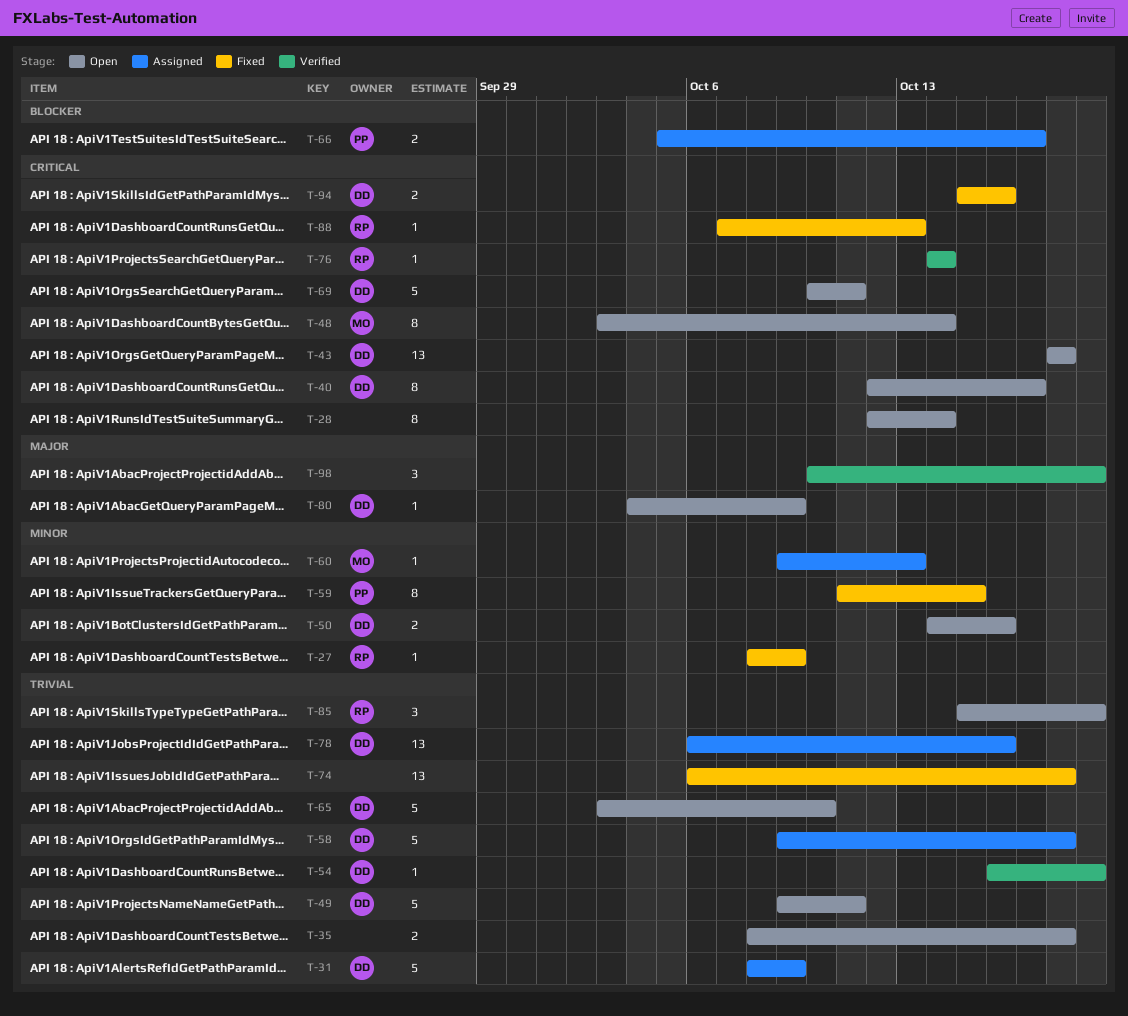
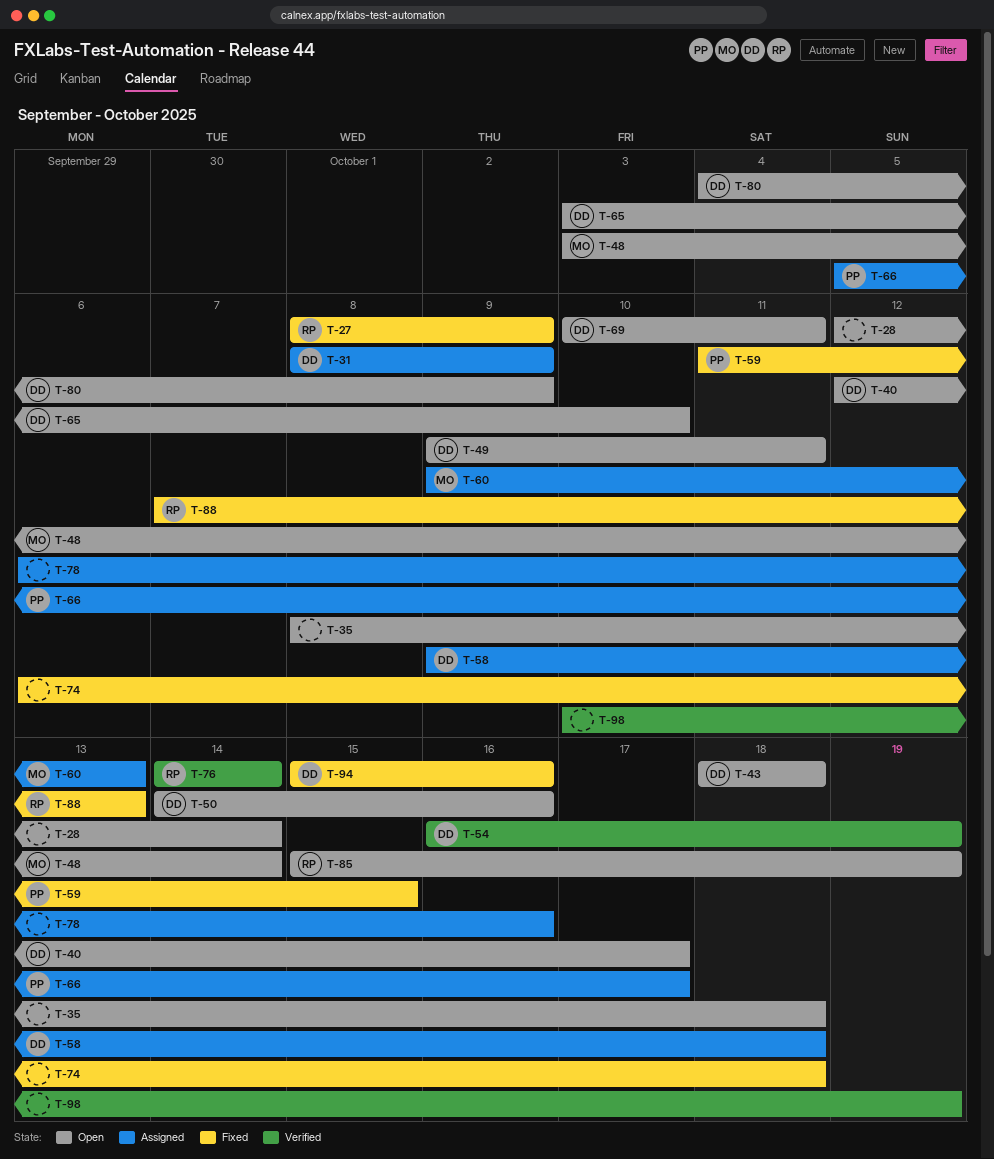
T-78, owner: DD -> none

